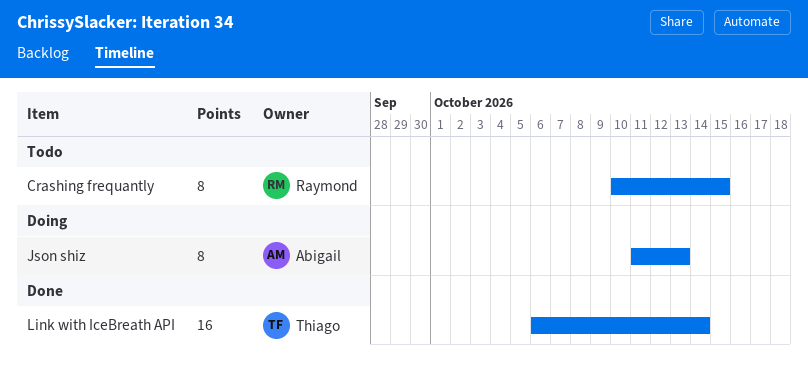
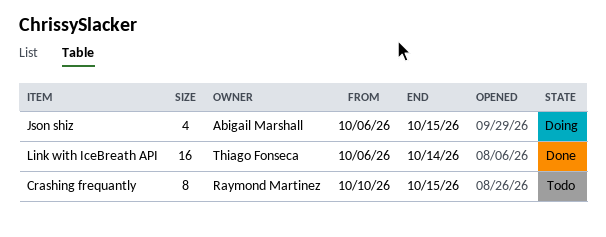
Json shiz, estimate: 8 -> 4
Json shiz, start: Oct 11 -> Oct 6
Json shiz, due: Oct 13 -> Oct 15

